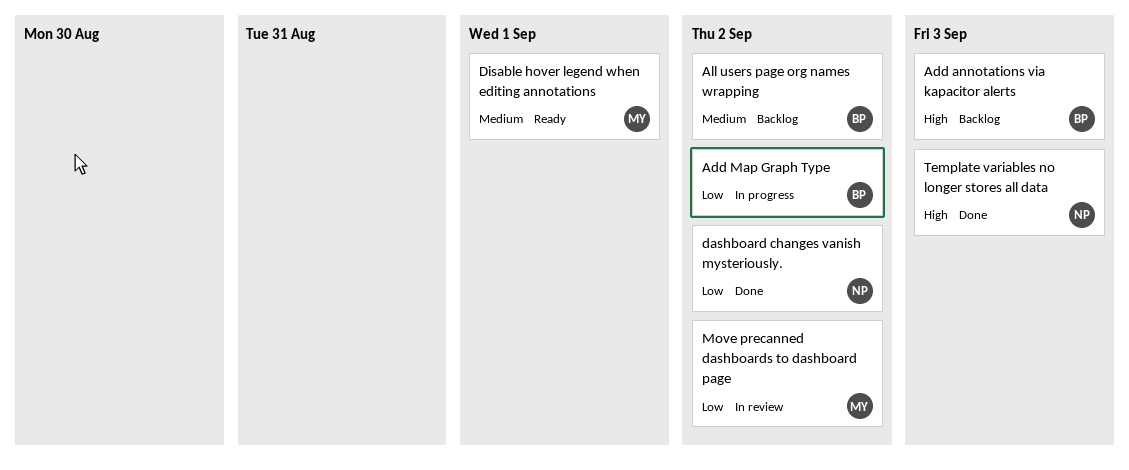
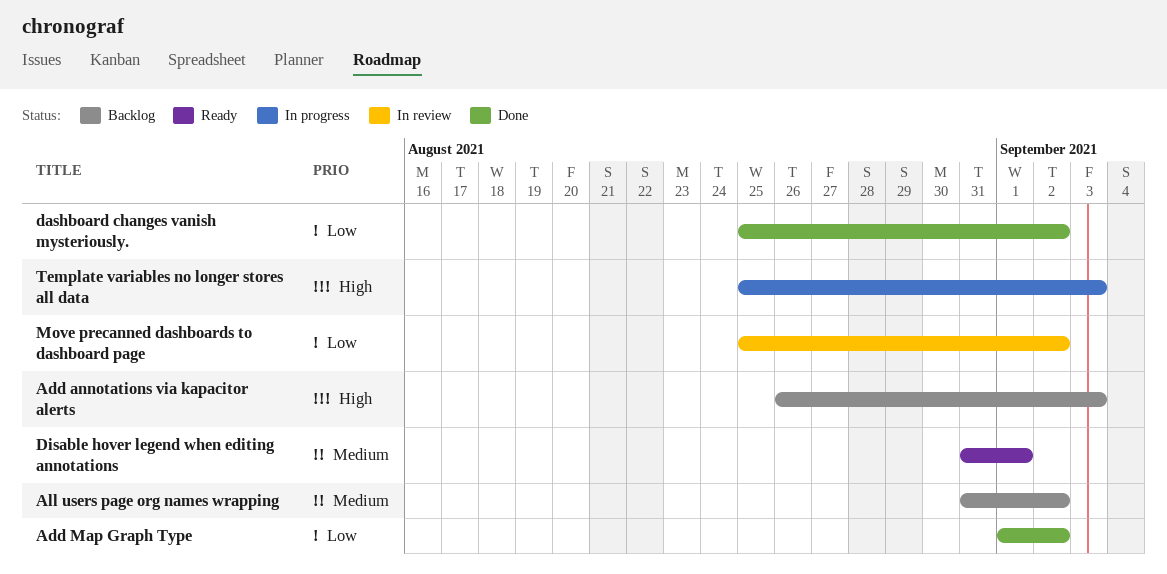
Add Map Graph Type, status: In progress -> Done
Template variables no longer stores all data, status: Done -> In progress

